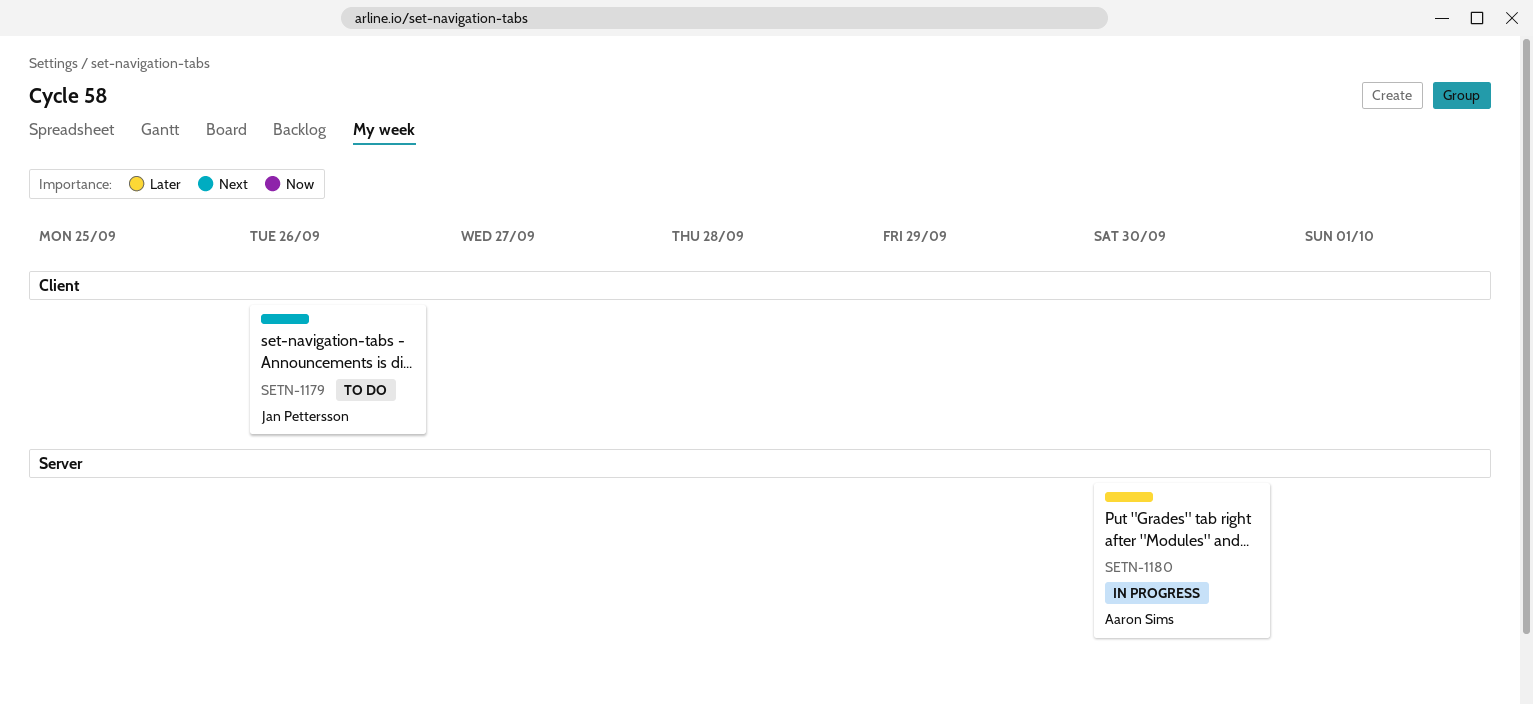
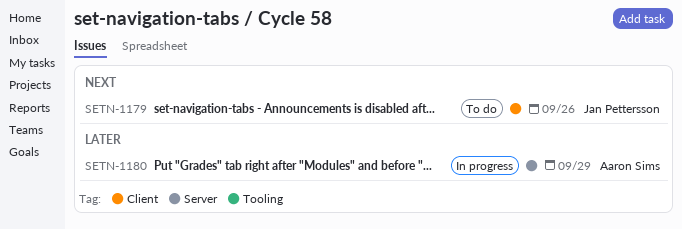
SETN-1180, due: Sep 30 -> Sep 29

